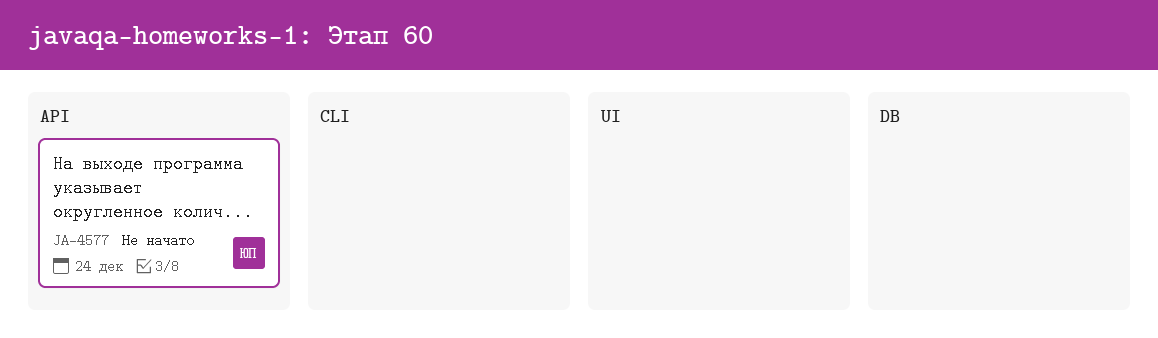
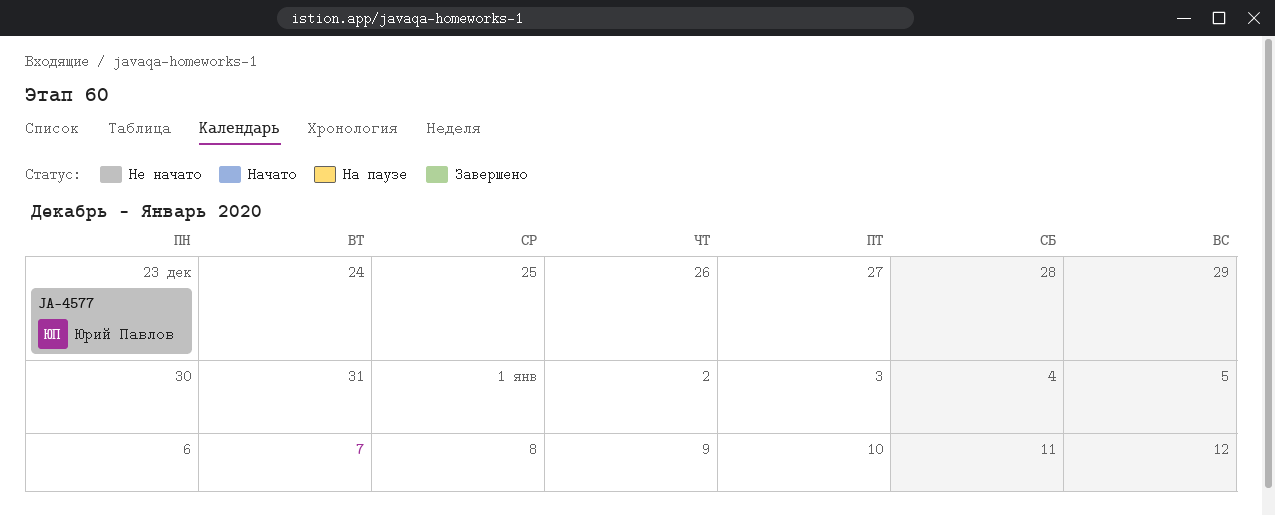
JA-4577, due: Dec 24 -> Dec 23

